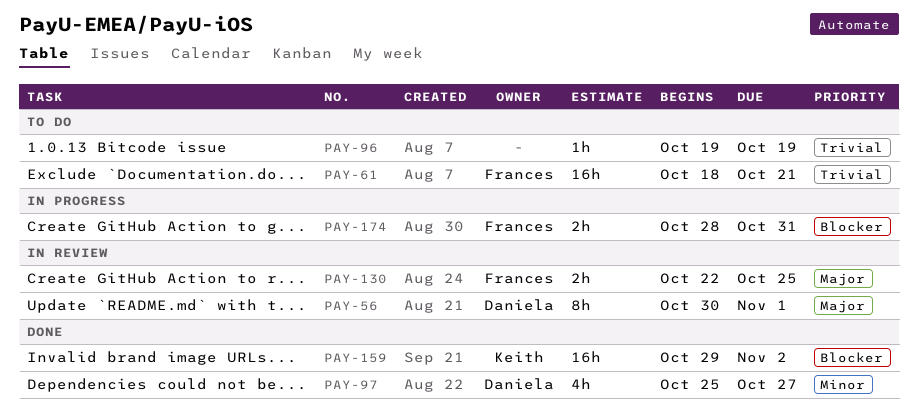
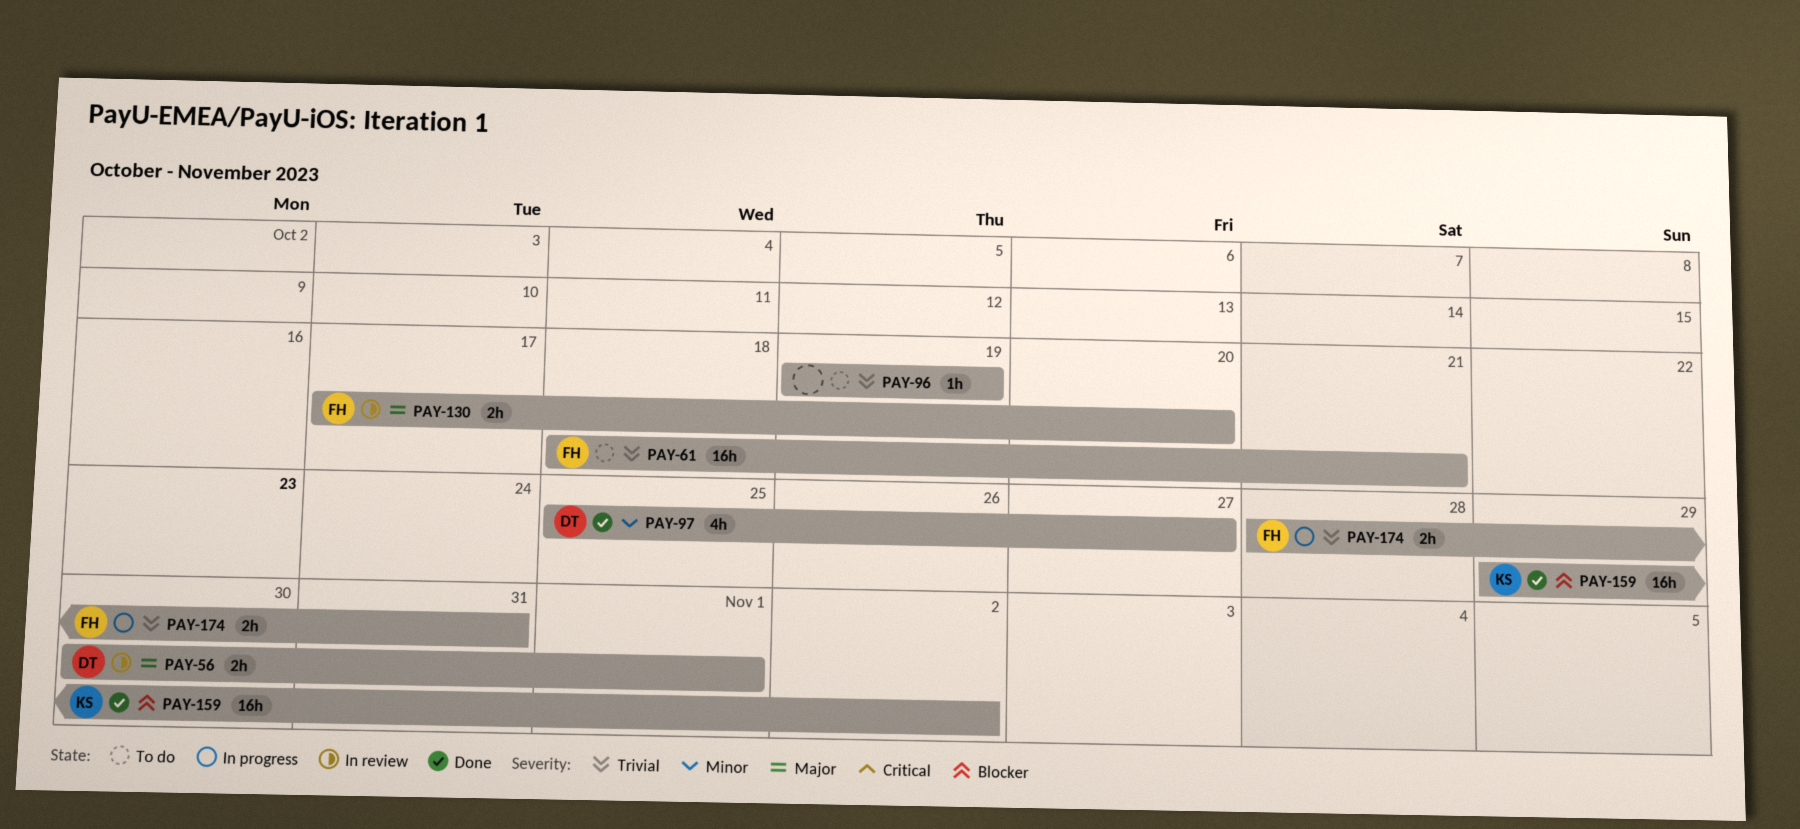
PAY-56, estimate: 8h -> 2h
PAY-130, start: Oct 22 -> Oct 17
PAY-130, due: Oct 25 -> Oct 20
PAY-174, priority: Blocker -> Trivial

